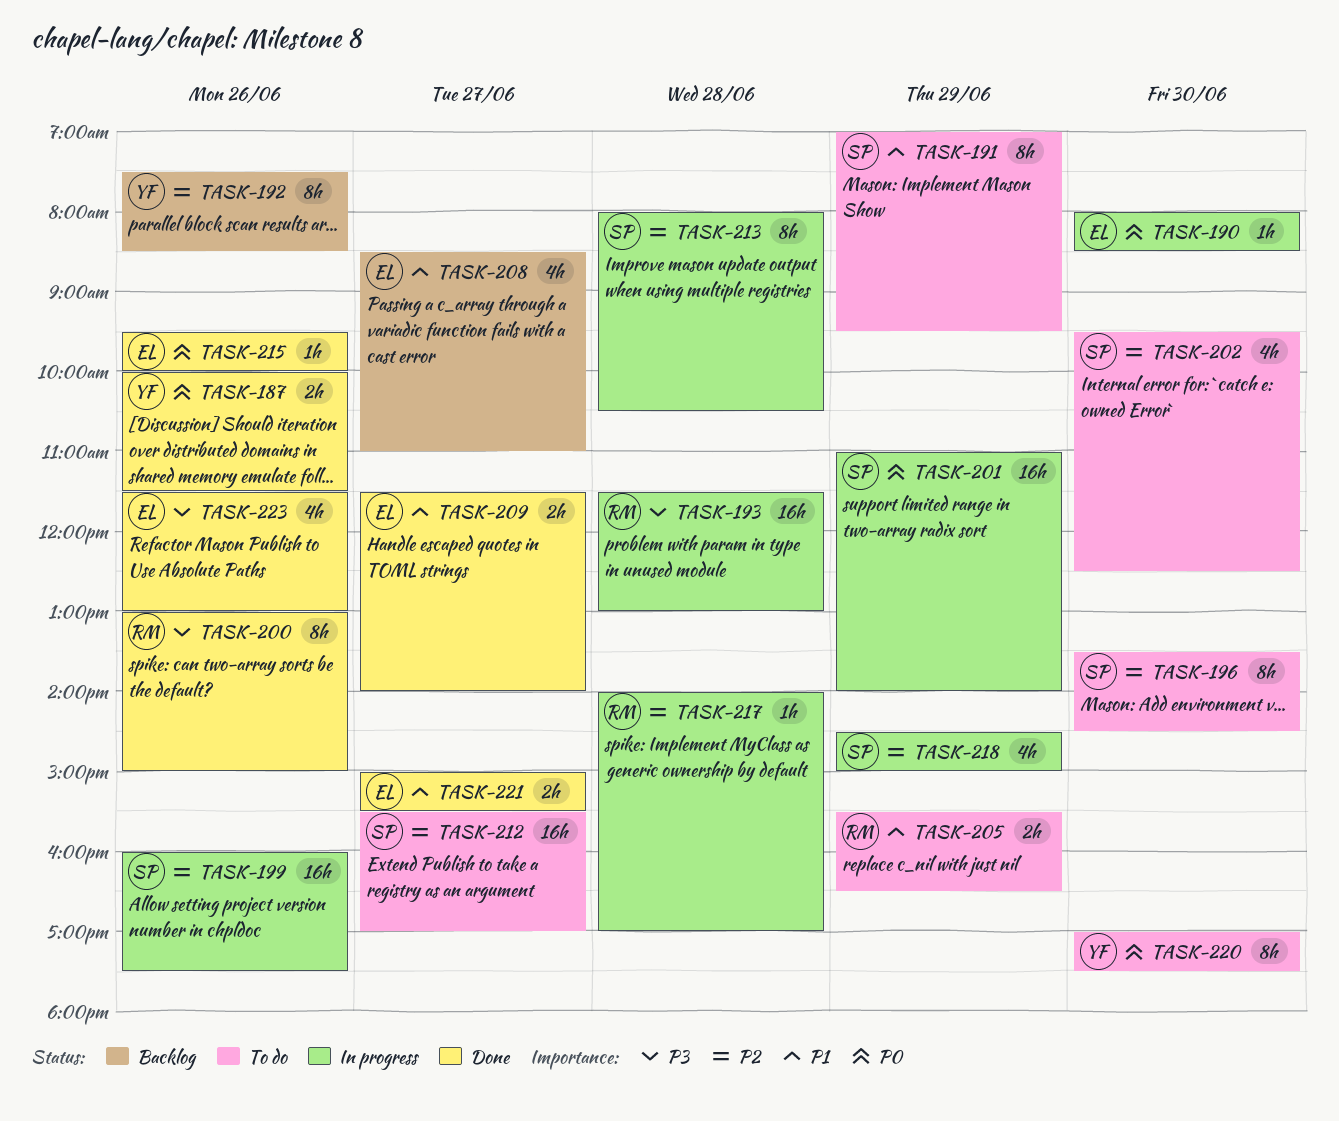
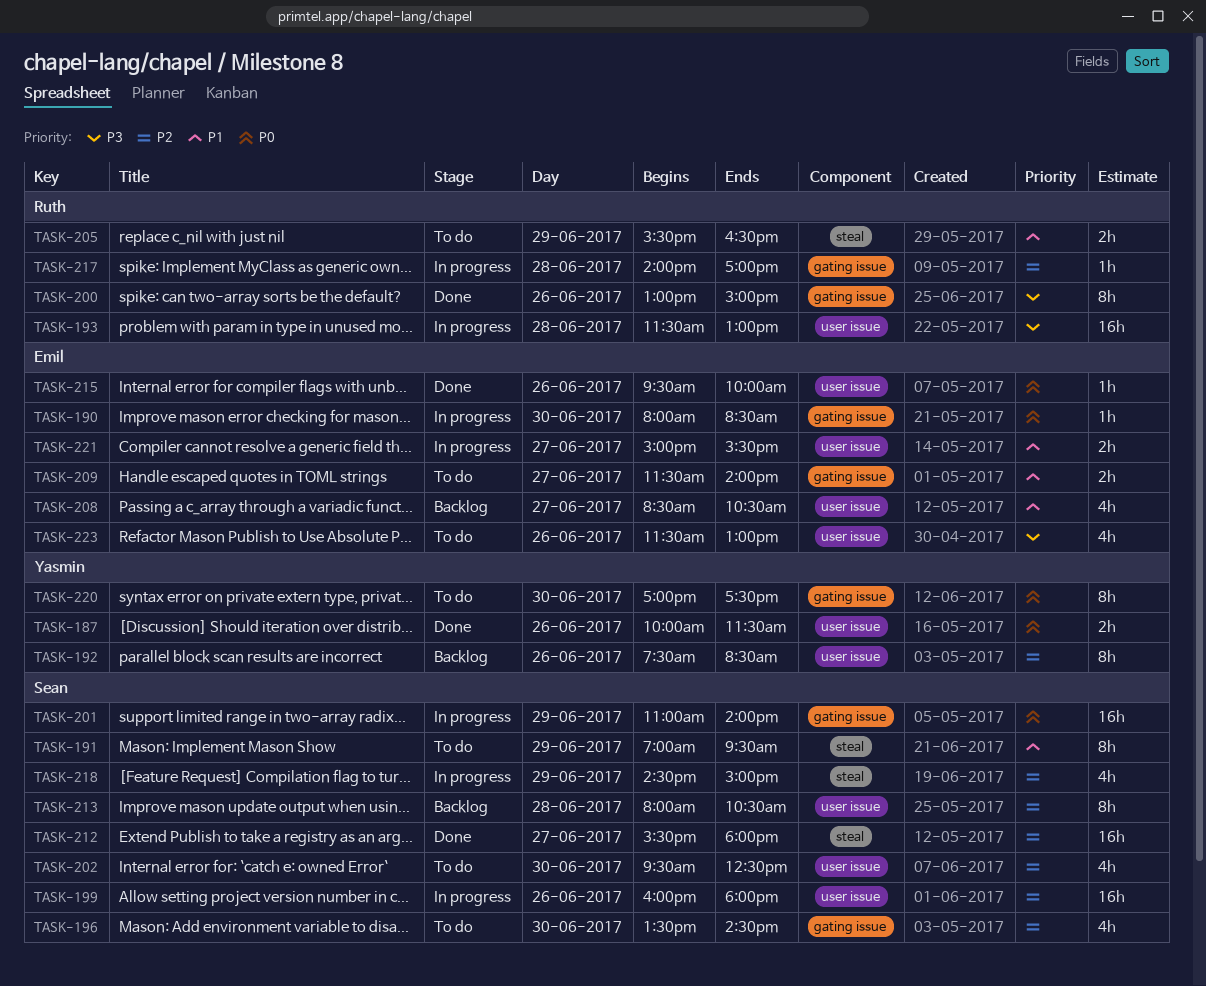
TASK-196, estimate: 8h -> 4h
TASK-199, ends: 17:30 -> 18:00
TASK-208, ends: 11:00 -> 10:30
TASK-209, status: Done -> To do
TASK-212, status: To do -> Done
TASK-212, ends: 17:00 -> 18:00
TASK-213, status: In progress -> Backlog
TASK-221, status: Done -> In progress
TASK-223, status: Done -> To do

